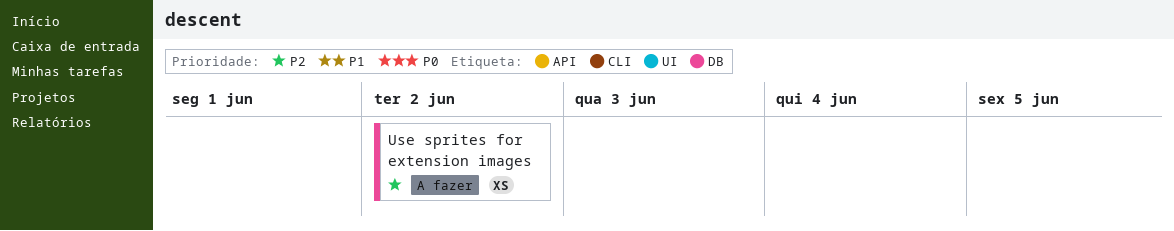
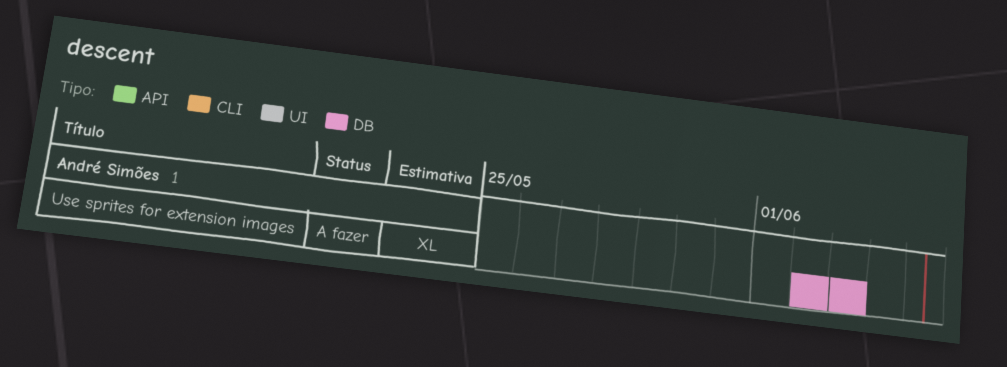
Use sprites for extension images, estimate: XS -> XL
Use sprites for extension images, due: Jun 2 -> Jun 3

